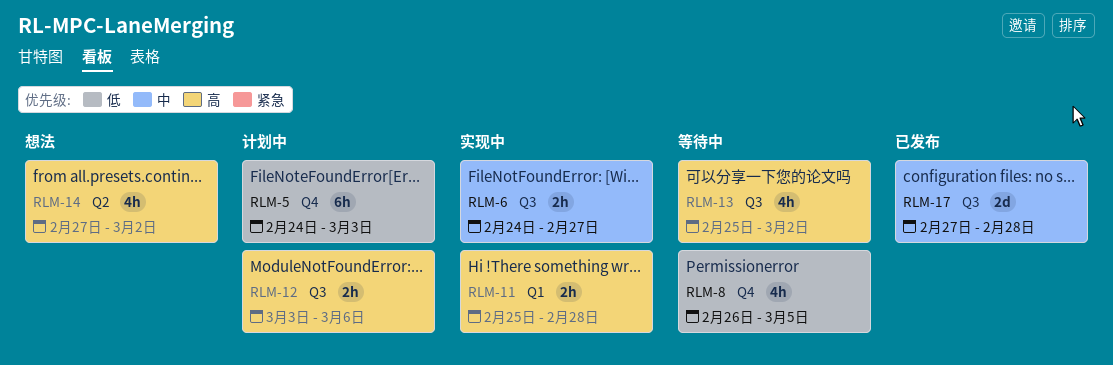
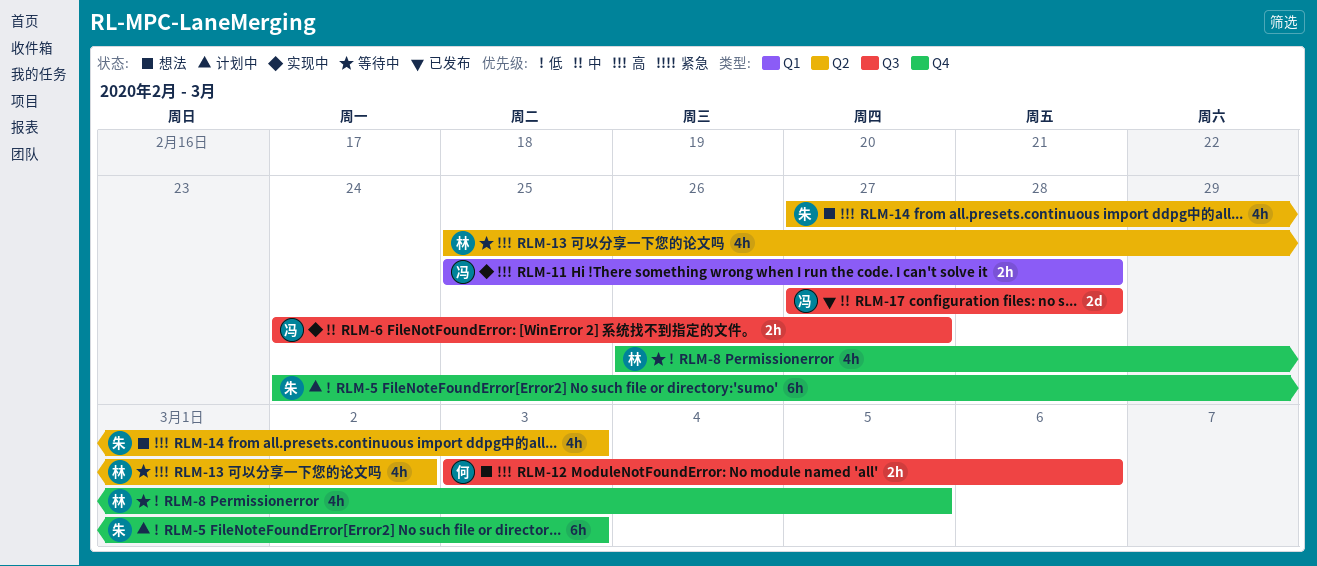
RLM-12, status: 计划中 -> 想法
RLM-13, label: Q3 -> Q2
RLM-14, due: Mar 2 -> Mar 3

